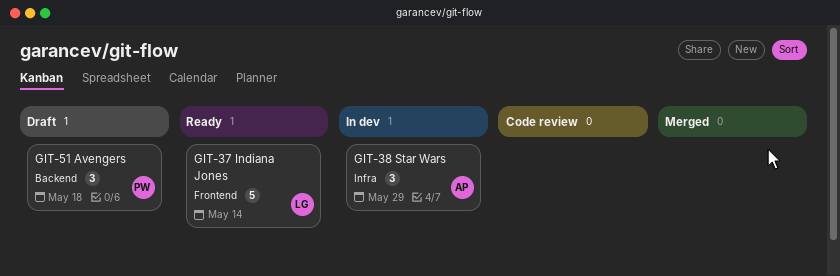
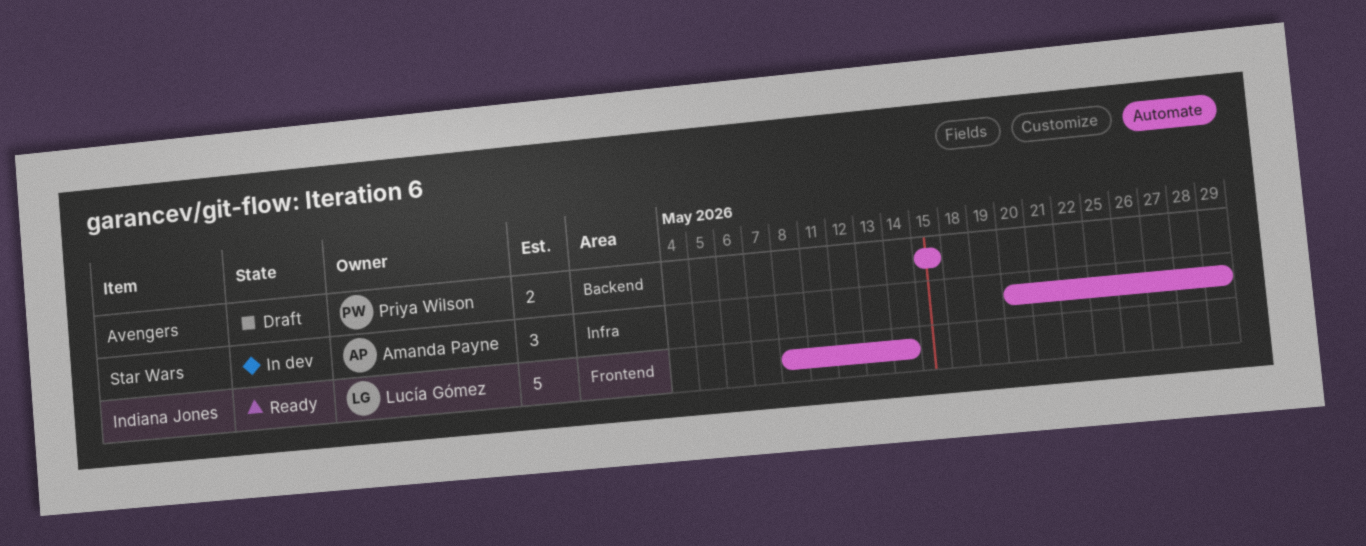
Avengers, estimate: 3 -> 2
Avengers, due: May 18 -> May 15

